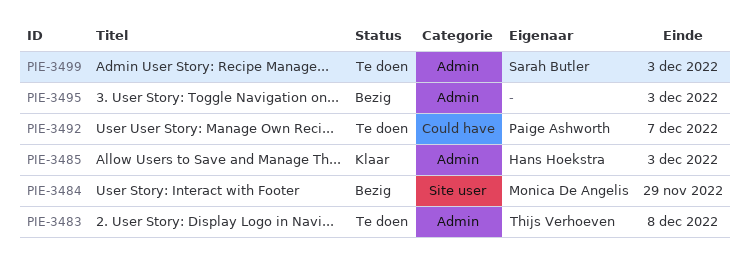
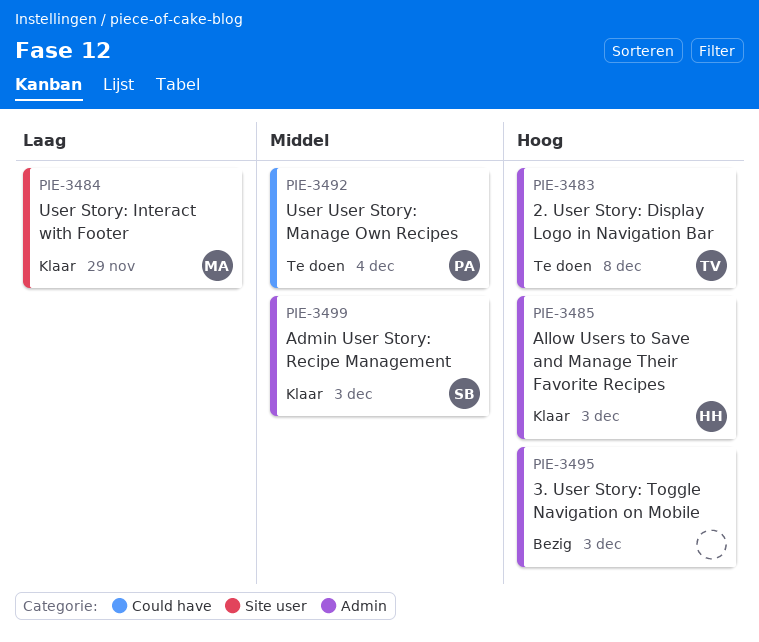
PIE-3484, status: Bezig -> Klaar
PIE-3492, due: Dec 7 -> Dec 4
PIE-3499, status: Te doen -> Klaar

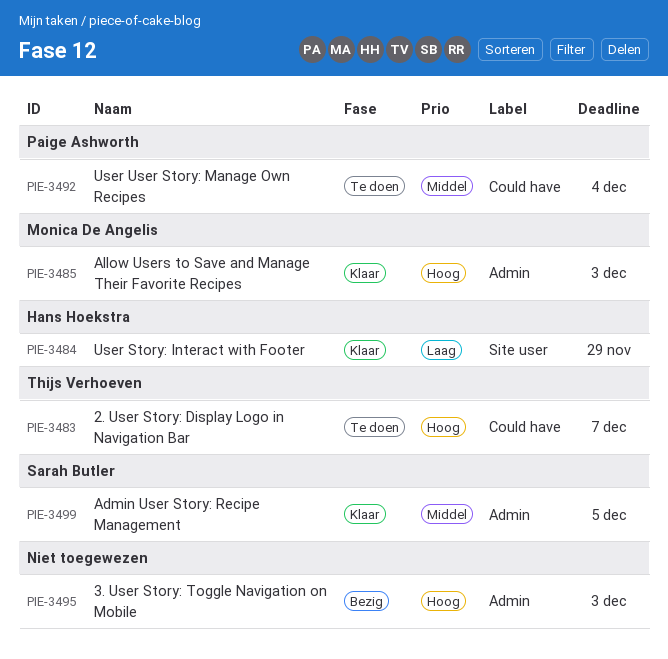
PIE-3483, label: Admin -> Could have
PIE-3483, due: Dec 8 -> Dec 7
PIE-3484, owner: Monica De Angelis -> Hans Hoekstra
PIE-3485, owner: Hans Hoekstra -> Monica De Angelis
PIE-3499, due: Dec 3 -> Dec 5

